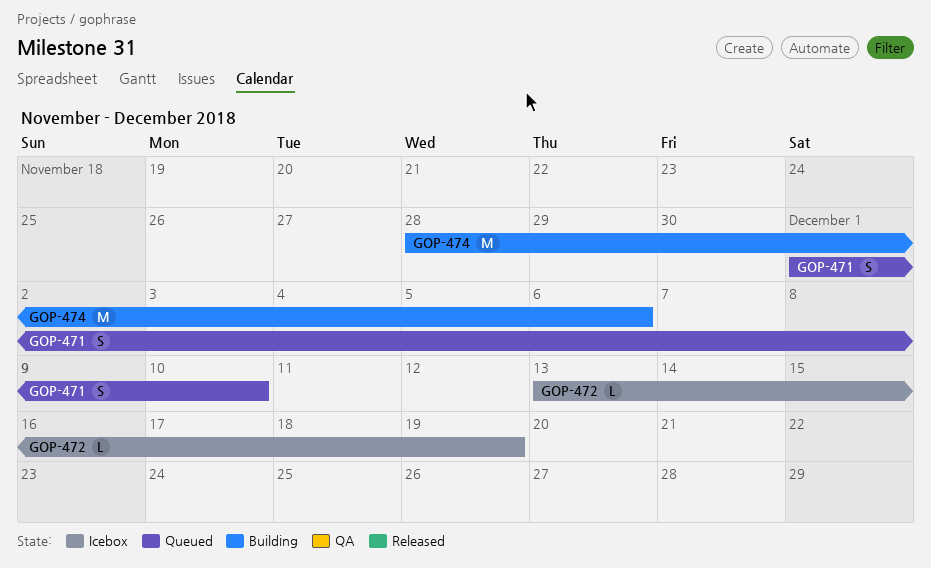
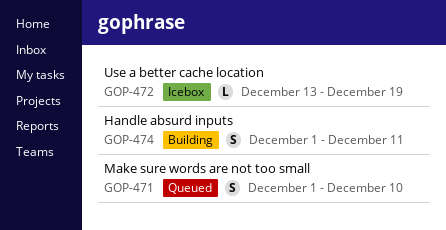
GOP-474, estimate: M -> S
GOP-474, start: Nov 28 -> Dec 1
GOP-474, due: Dec 6 -> Dec 11

